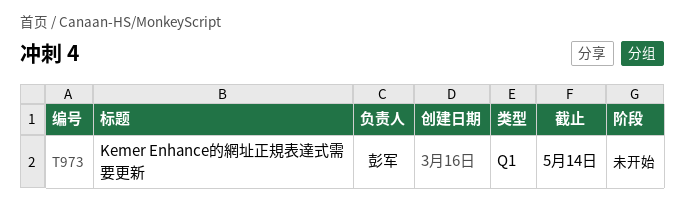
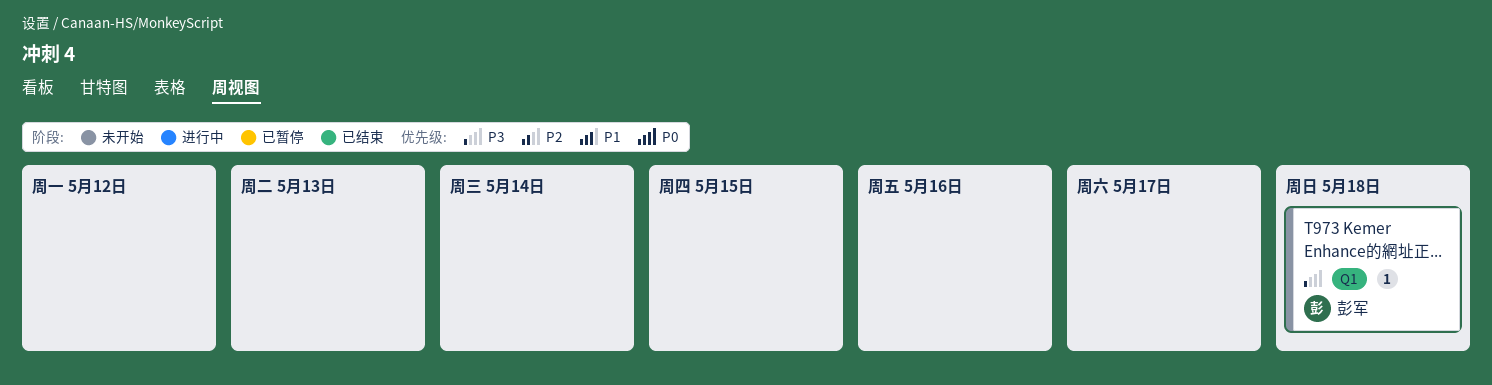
T973, due: May 14 -> May 18

